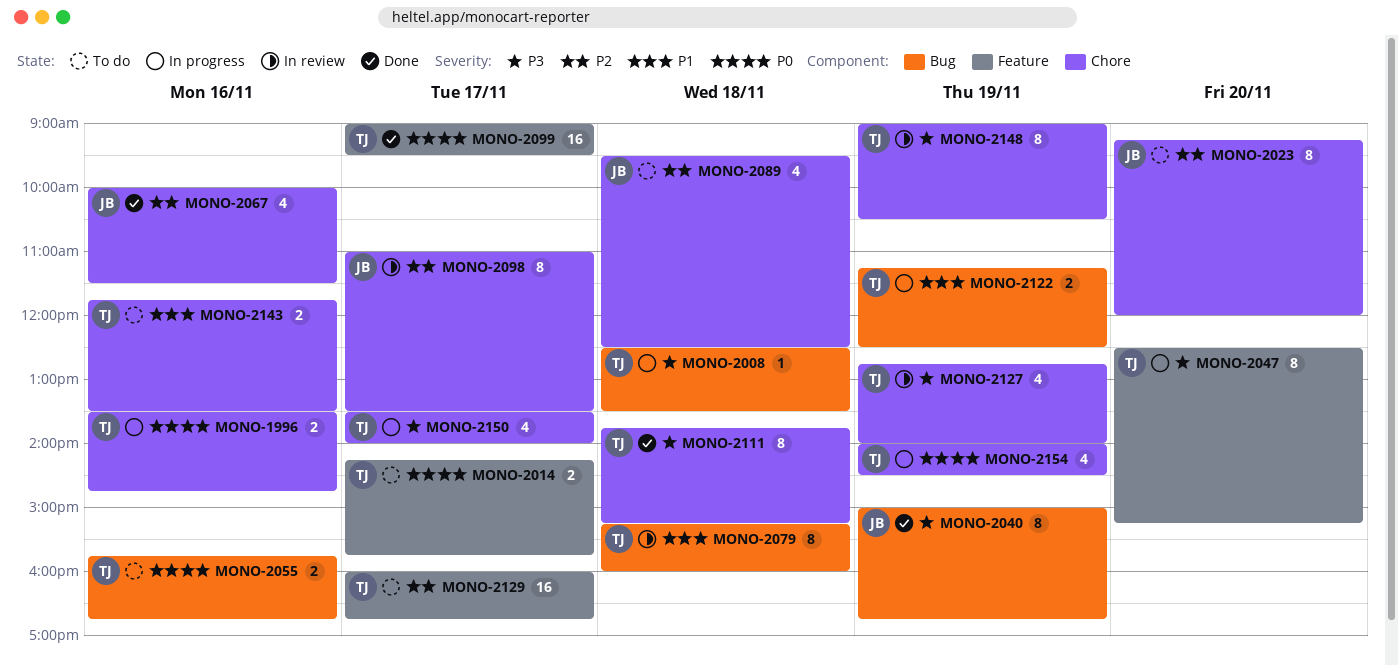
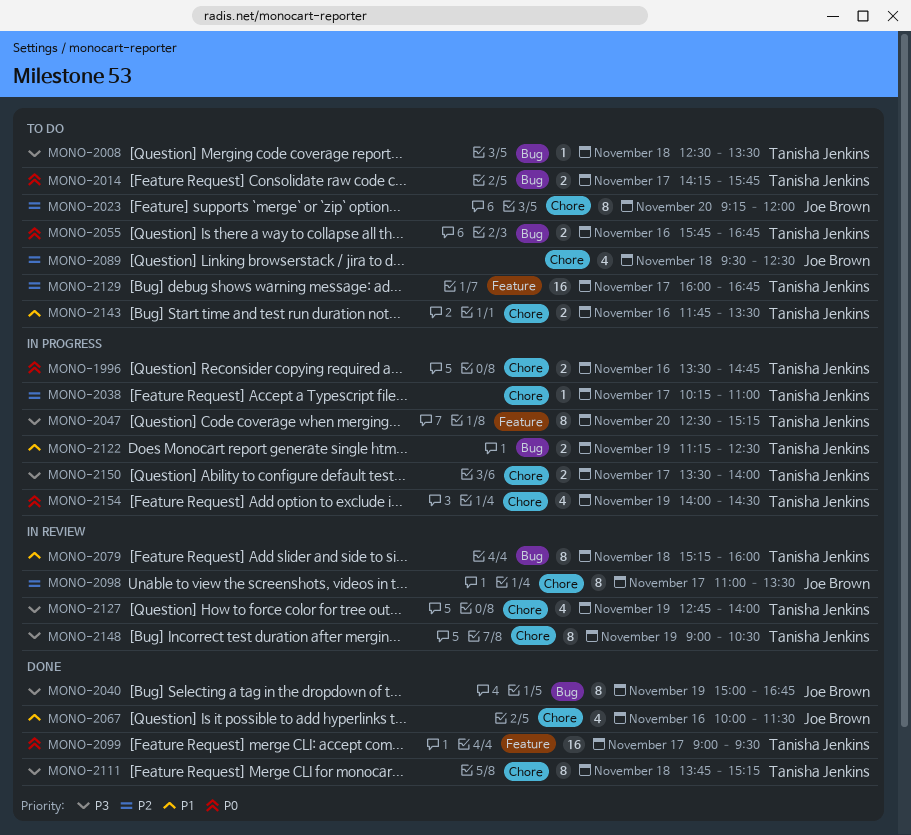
MONO-2008, status: In progress -> To do
MONO-2014, label: Feature -> Bug
MONO-2038: none -> present
MONO-2067, priority: P2 -> P1
MONO-2150, estimate: 4 -> 2

